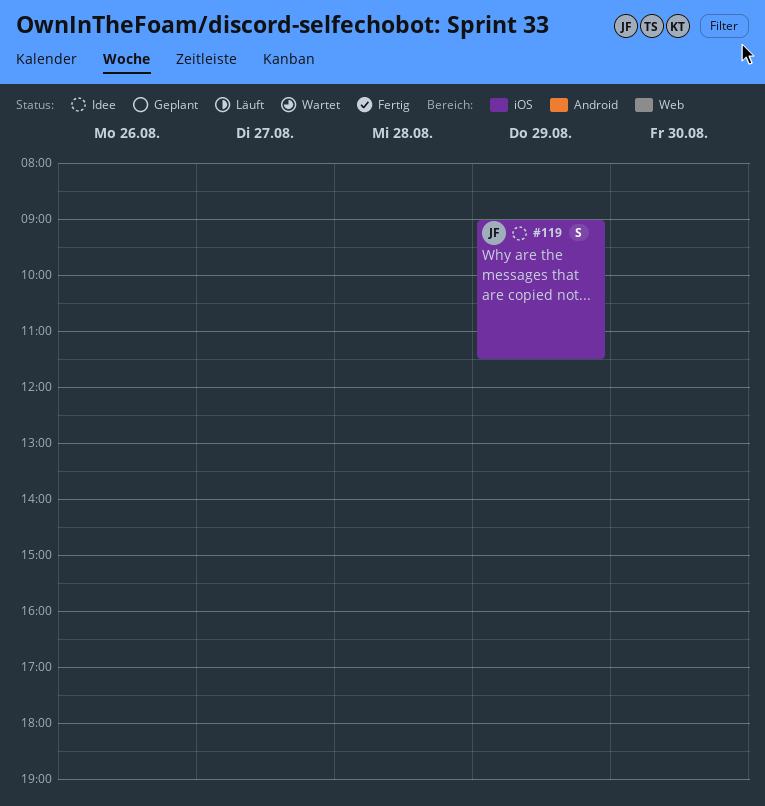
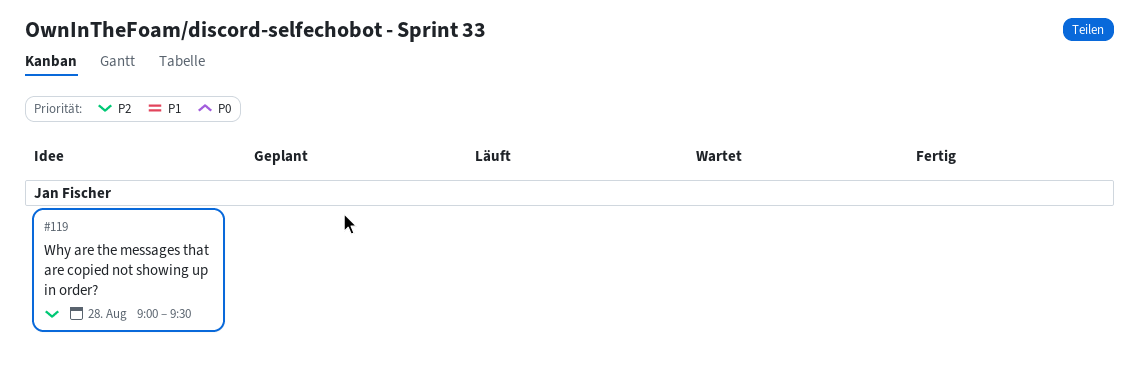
#119, day: Aug 29 -> Aug 28
#119, ends: 11:30 -> 09:30

